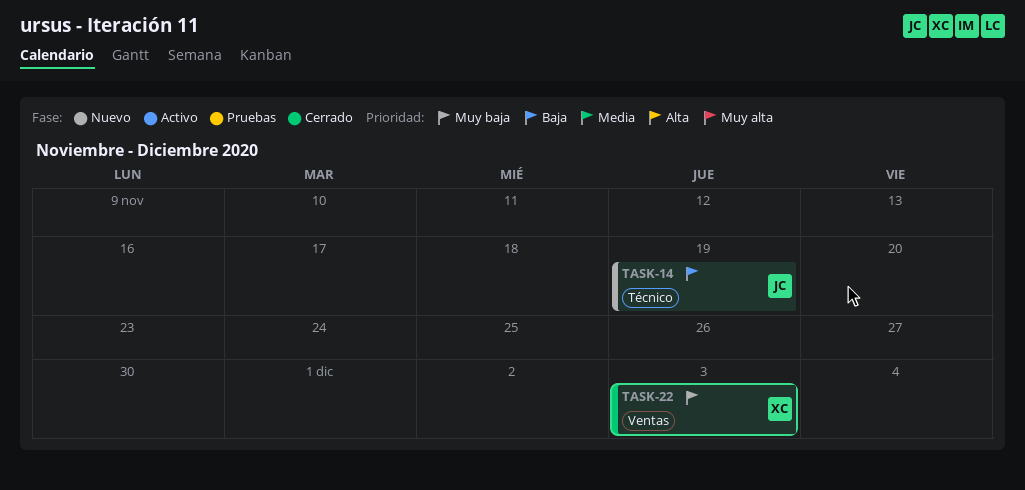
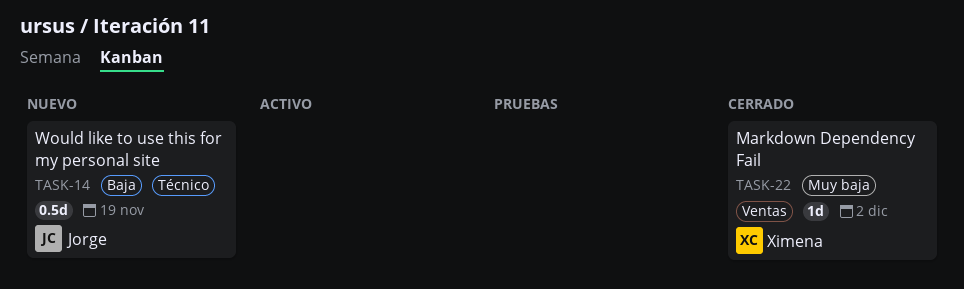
TASK-22, due: Dec 3 -> Dec 2

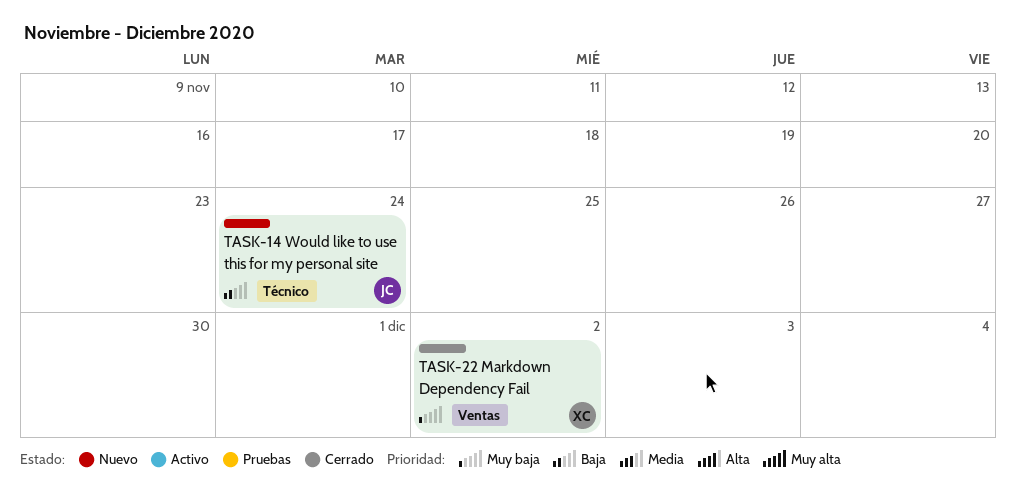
TASK-14, due: Nov 19 -> Nov 24

